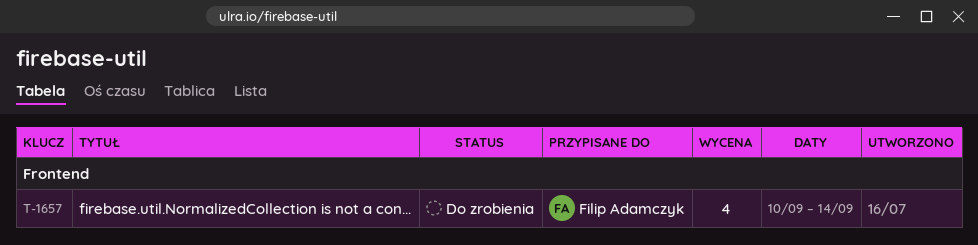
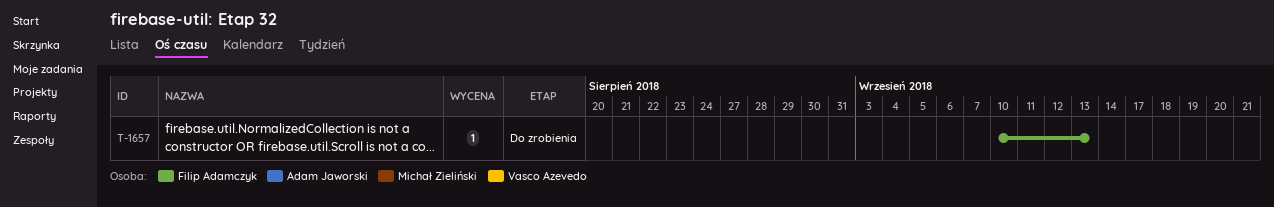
T-1657, estimate: 4 -> 1
T-1657, due: Sep 14 -> Sep 13

